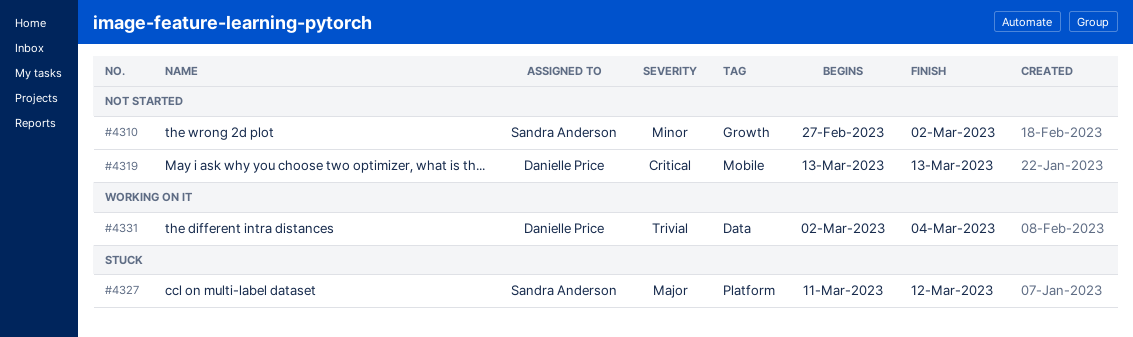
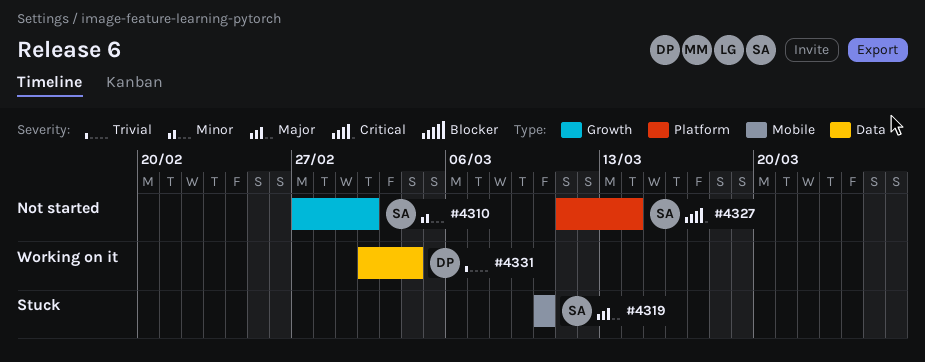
#4319, status: Not started -> Stuck
#4319, owner: Danielle Price -> Sandra Anderson
#4319, priority: Critical -> Major
#4319, start: Mar 13 -> Mar 10
#4319, due: Mar 13 -> Mar 10
#4327, status: Stuck -> Not started
#4327, priority: Major -> Critical
#4327, due: Mar 12 -> Mar 14

